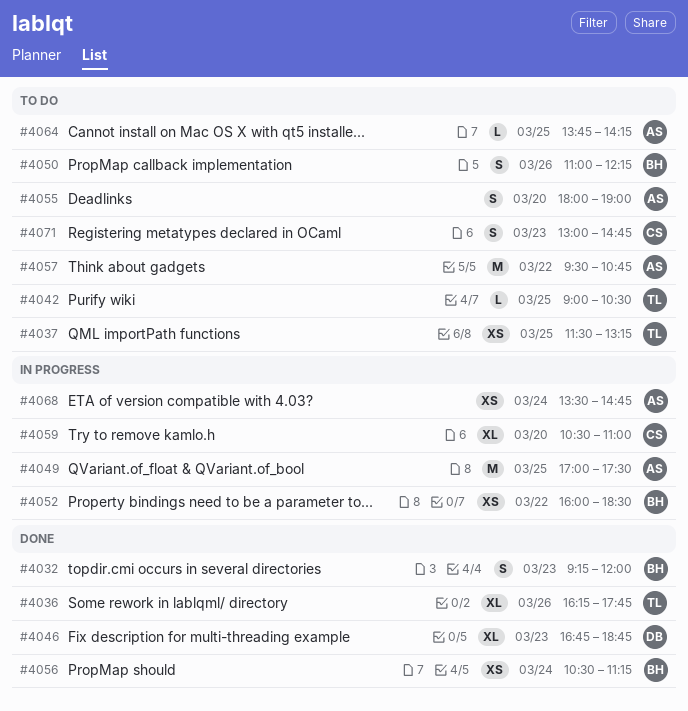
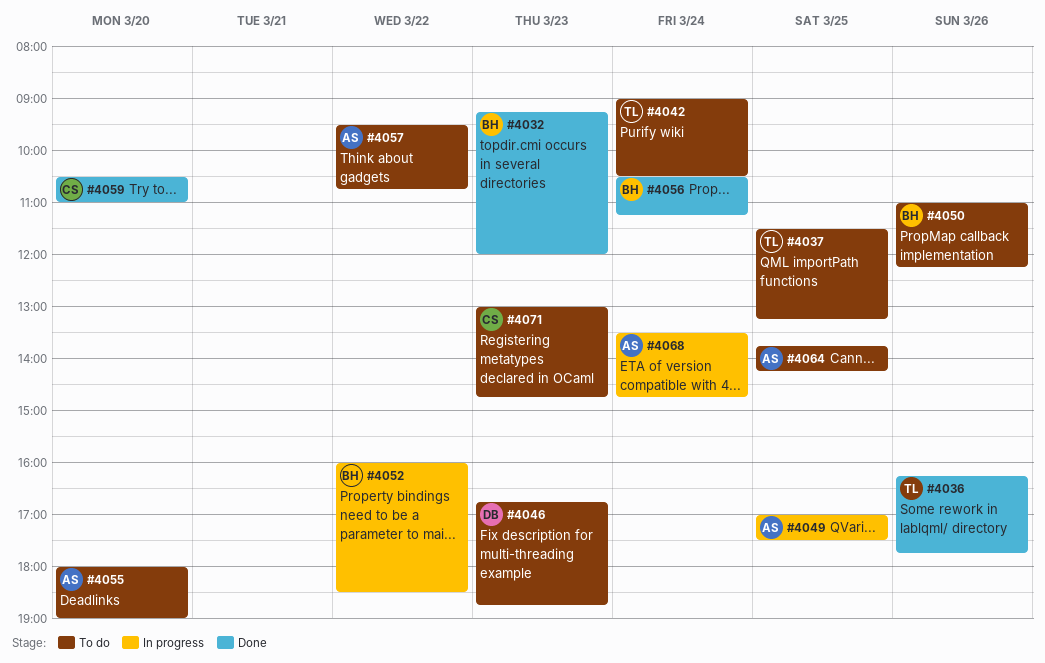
#4042, day: Mar 25 -> Mar 24
#4046, status: Done -> To do
#4059, status: In progress -> Done

